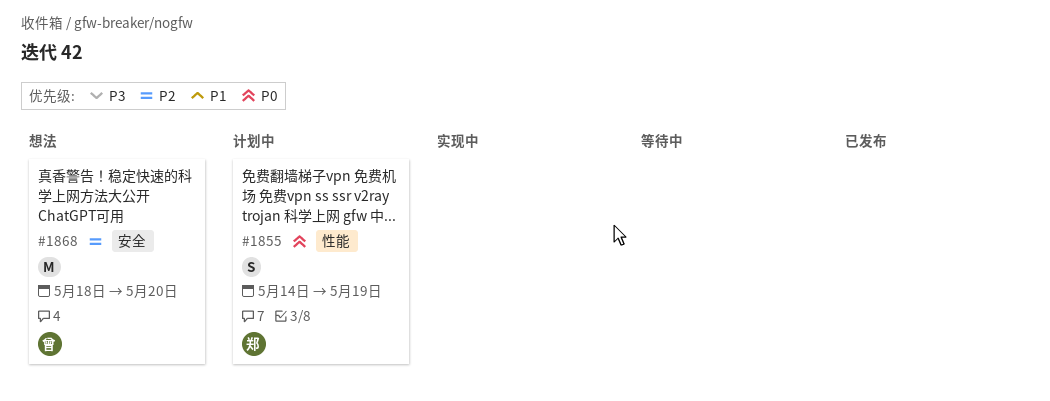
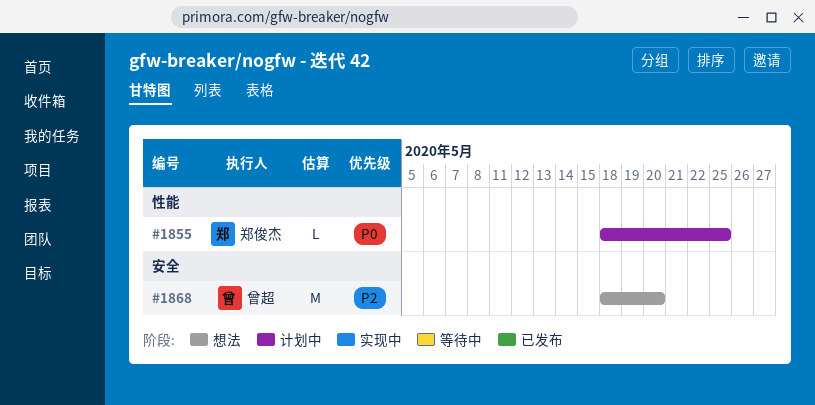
#1855, estimate: S -> L
#1855, start: May 14 -> May 18
#1855, due: May 19 -> May 25

